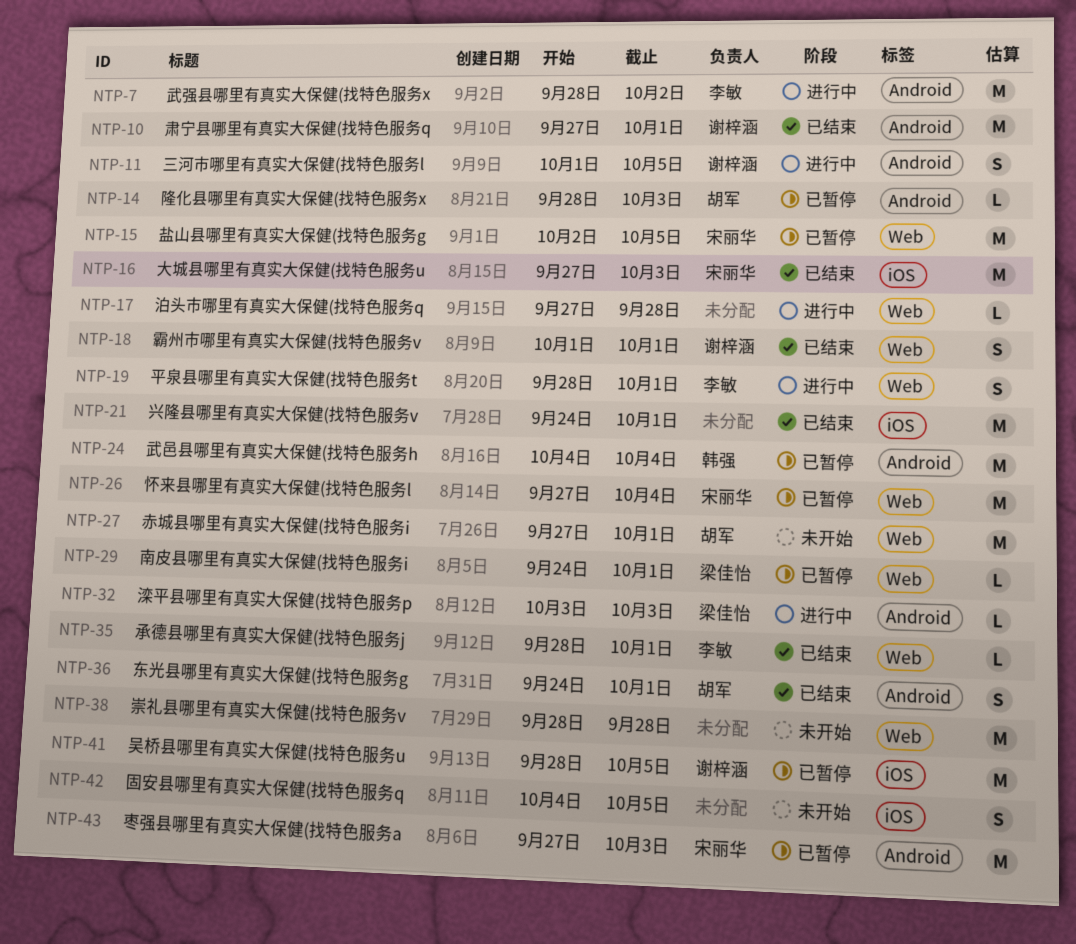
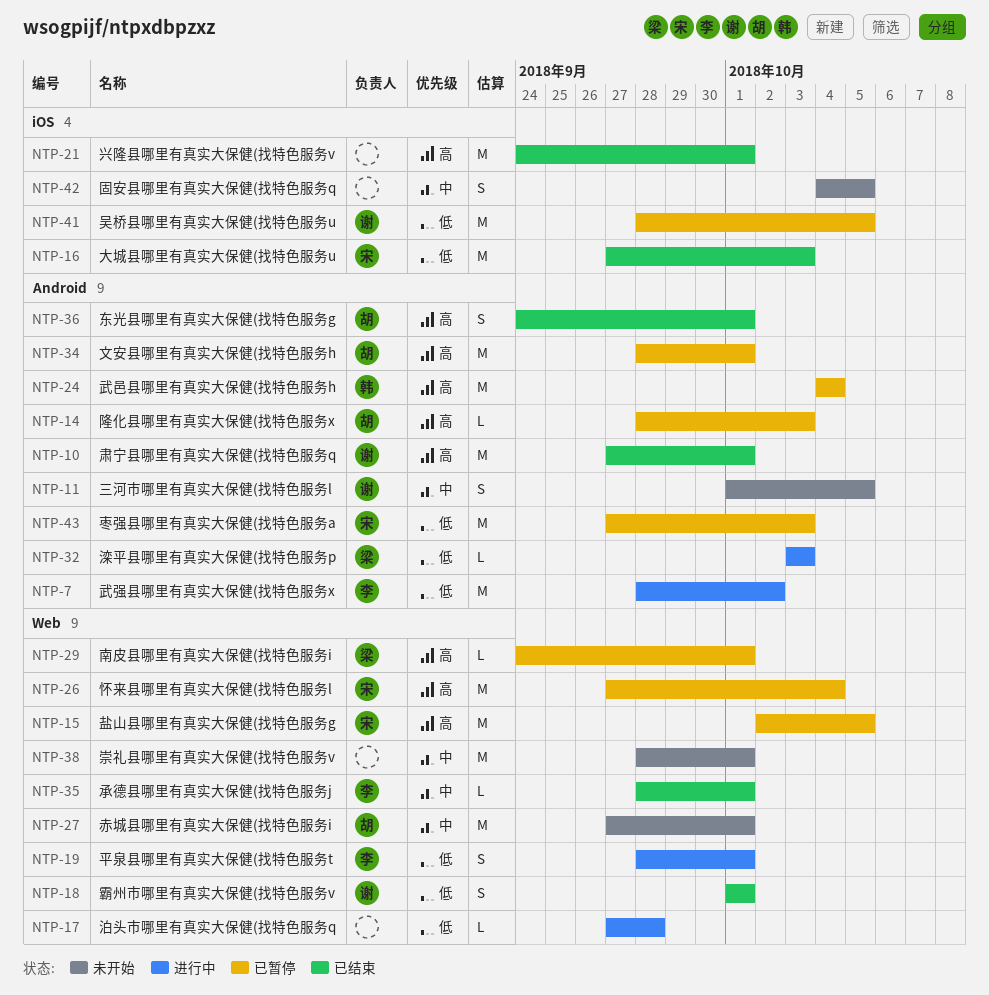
NTP-11, status: 进行中 -> 未开始
NTP-34: none -> present
NTP-38, due: Sep 28 -> Oct 1

